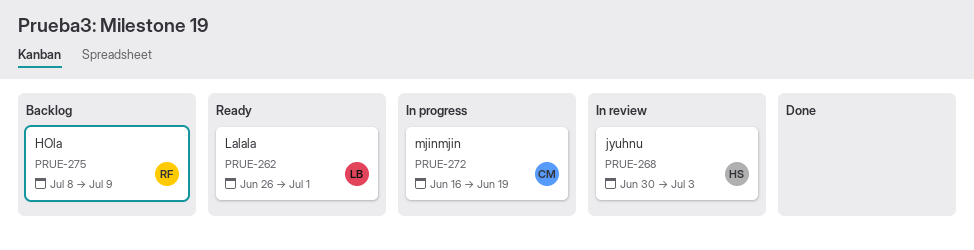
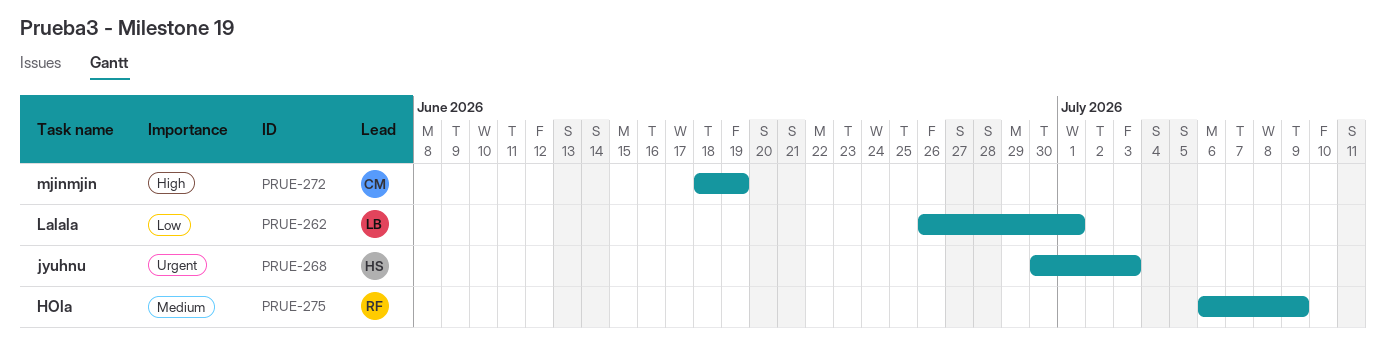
PRUE-272, start: Jun 16 -> Jun 18
PRUE-275, start: Jul 8 -> Jul 6

